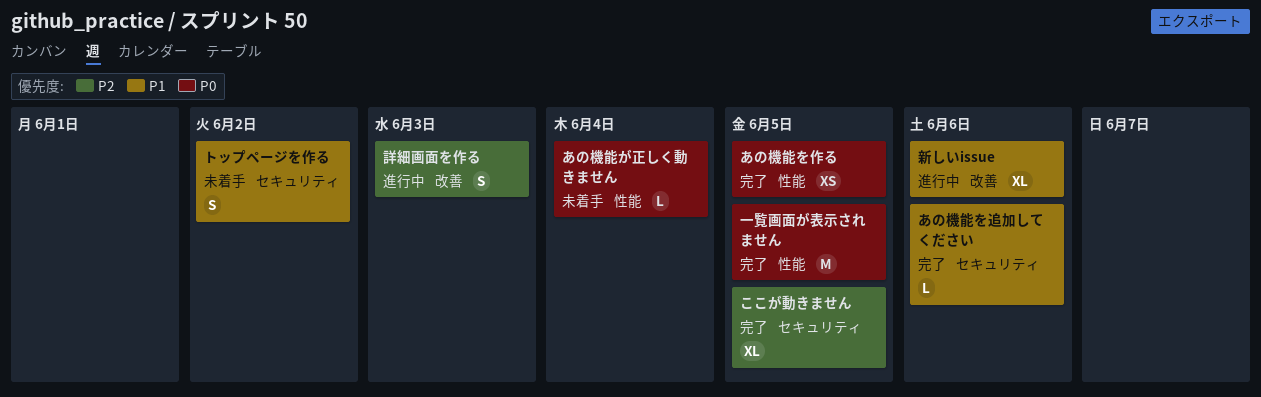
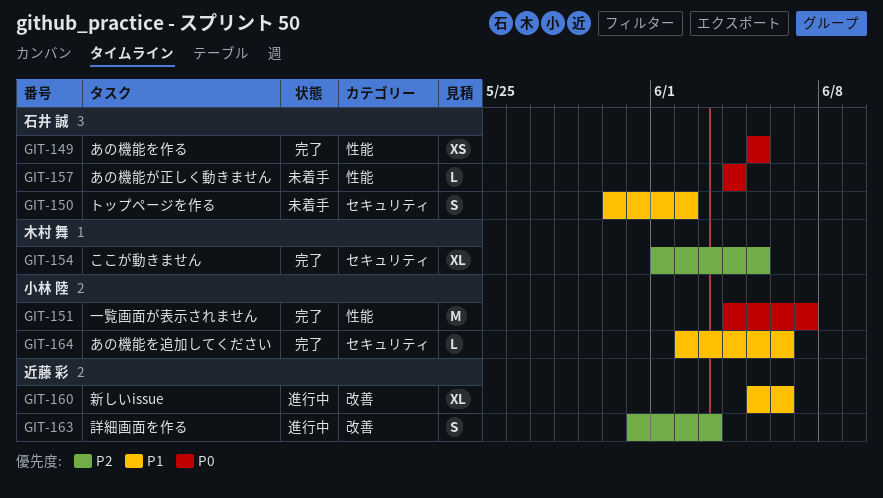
一覧画面が表示されません, due: Jun 5 -> Jun 7

